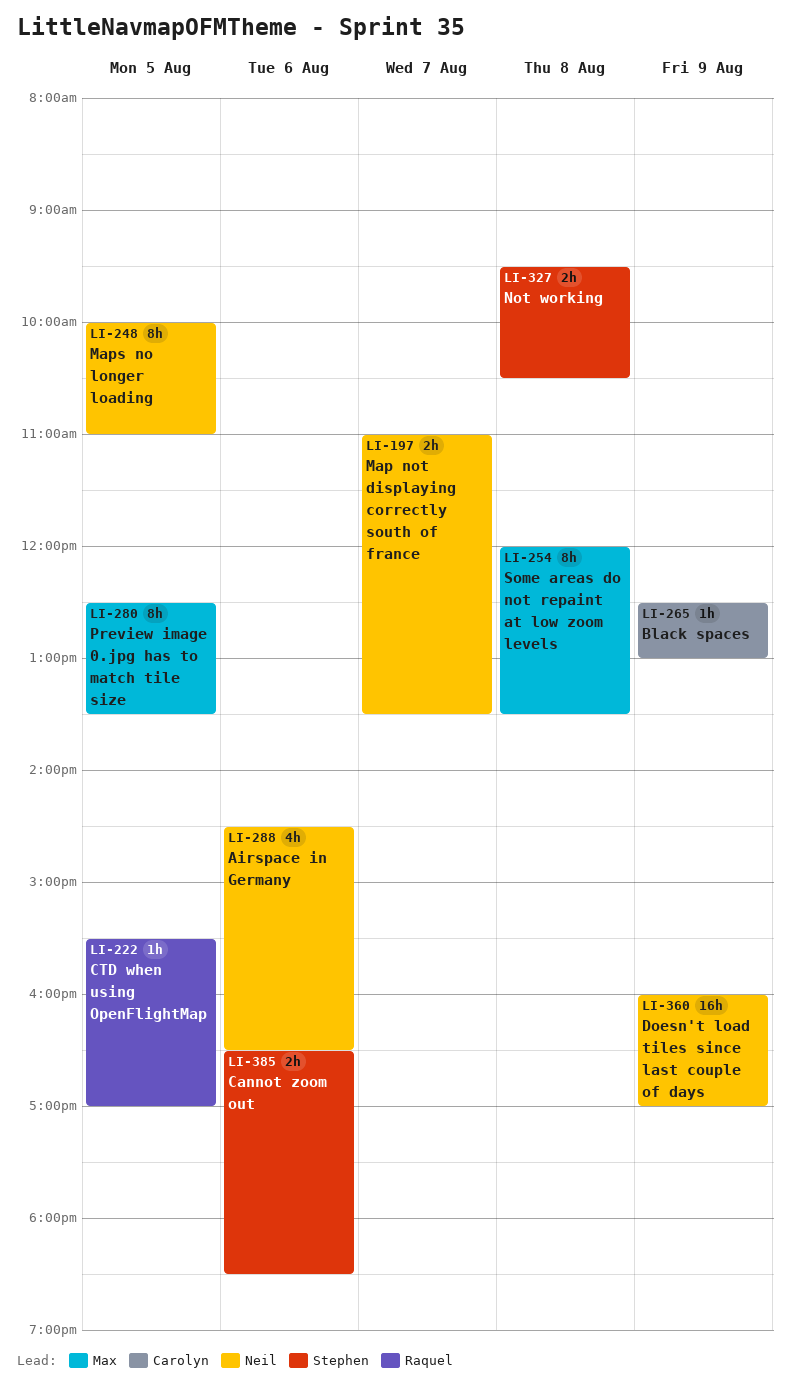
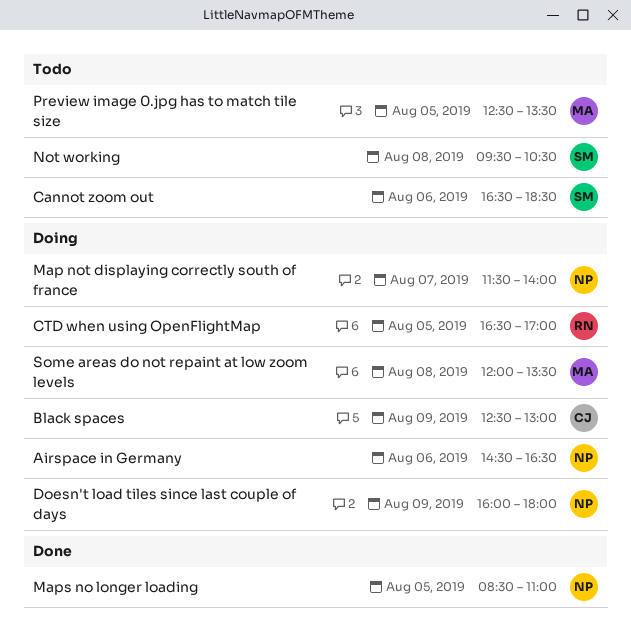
CTD when using OpenFlightMap, begins: 15:30 -> 16:30
Doesn't load tiles since last couple of days, ends: 17:00 -> 18:00
Map not displaying correctly south of france, begins: 11:00 -> 11:30
Map not displaying correctly south of france, ends: 13:30 -> 14:00
Maps no longer loading, begins: 10:00 -> 08:30

